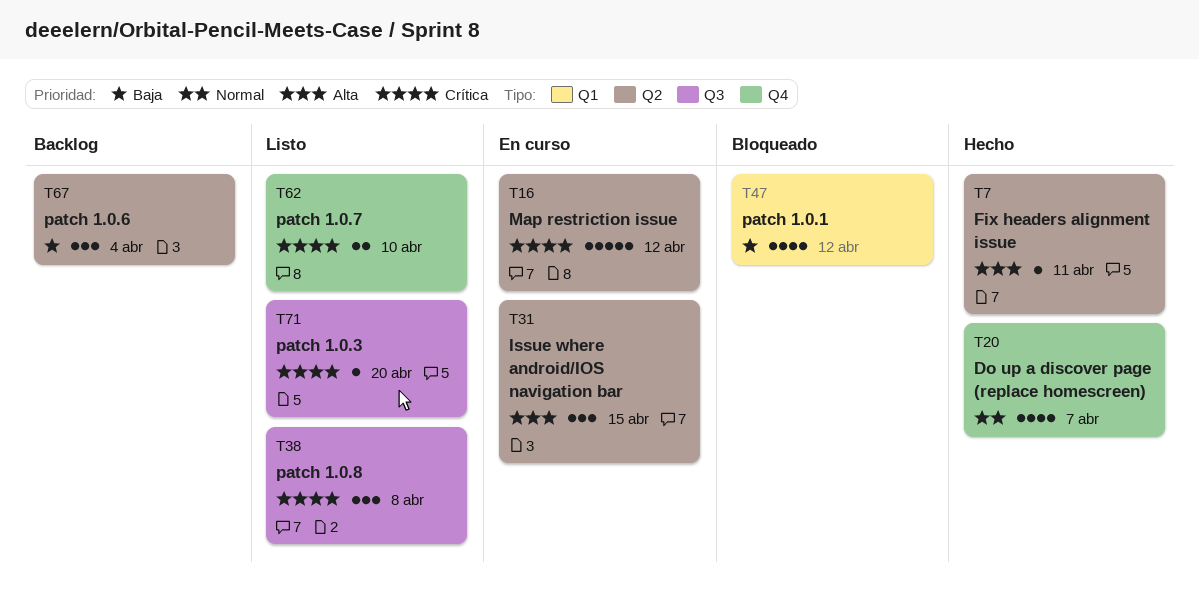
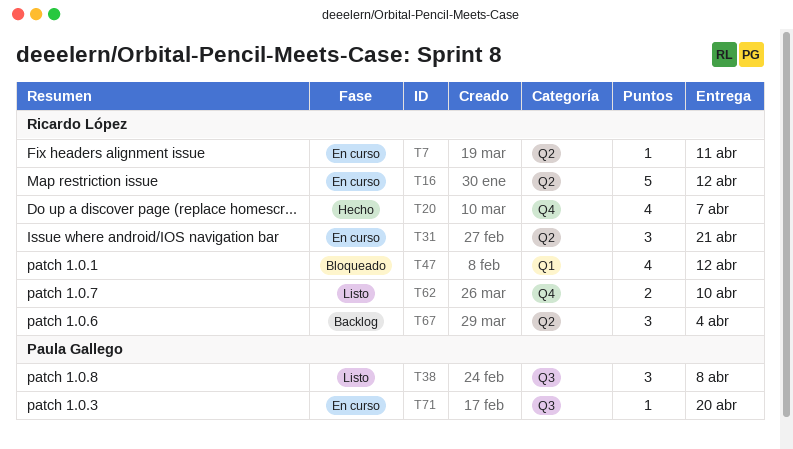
T7, status: Hecho -> En curso
T31, due: Apr 15 -> Apr 21
T71, status: Listo -> En curso

